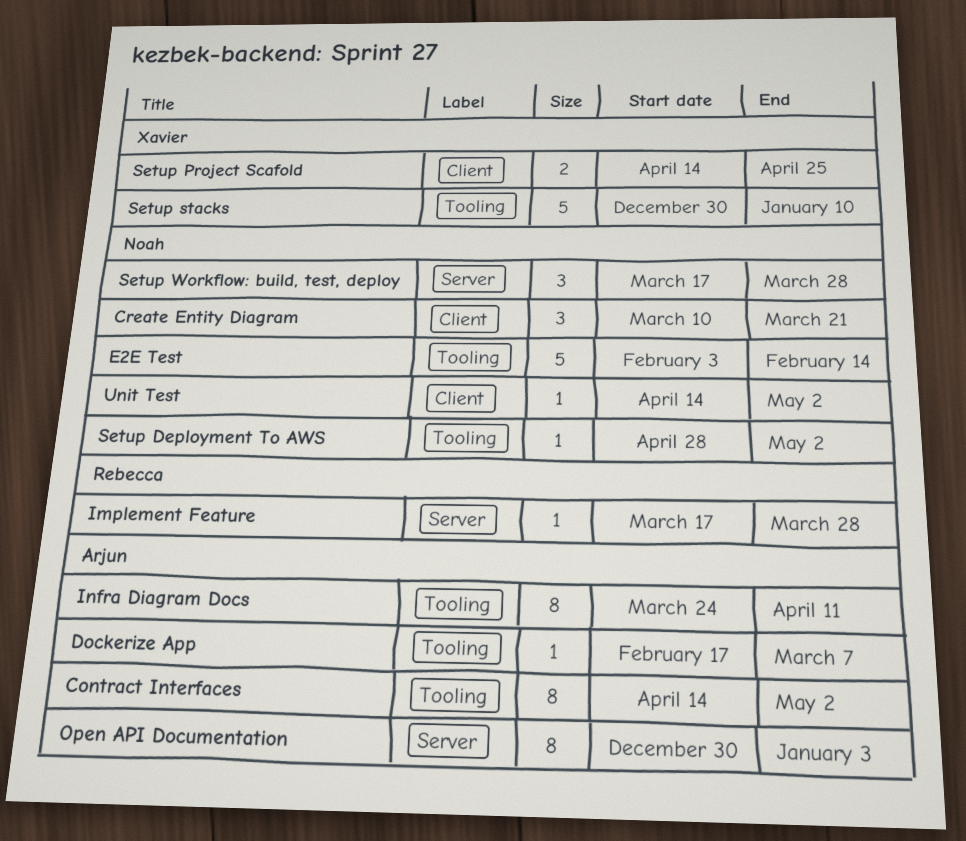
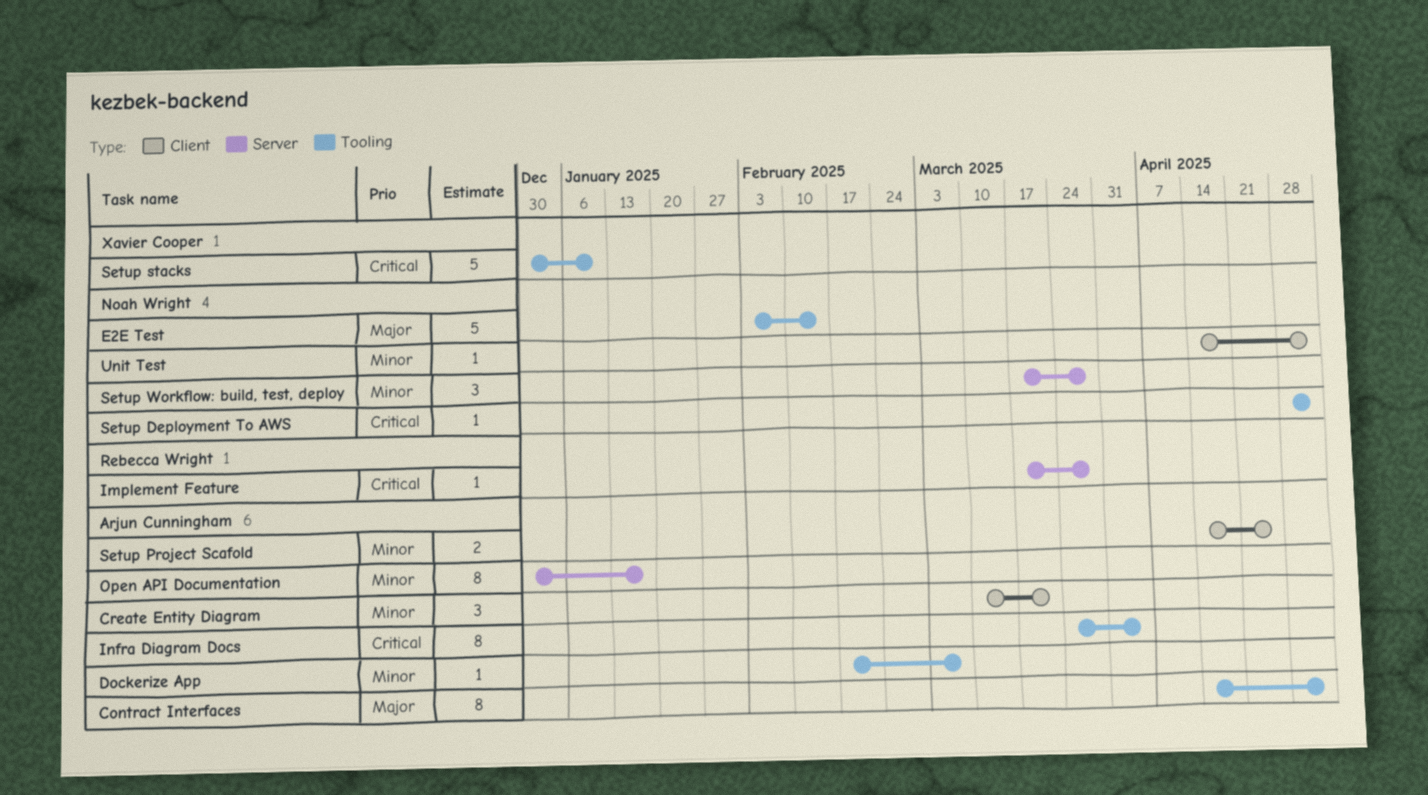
Create Entity Diagram, owner: Noah Wright -> Arjun Cunningham
Infra Diagram Docs, due: Apr 11 -> Apr 4
Open API Documentation, due: Jan 3 -> Jan 17
Setup Project Scafold, owner: Xavier Cooper -> Arjun Cunningham

